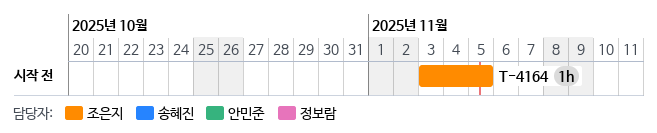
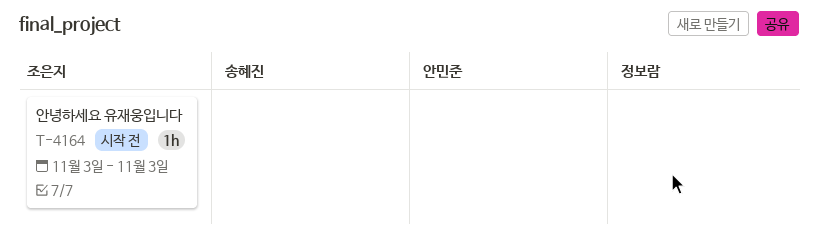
T-4164, due: Nov 5 -> Nov 3

